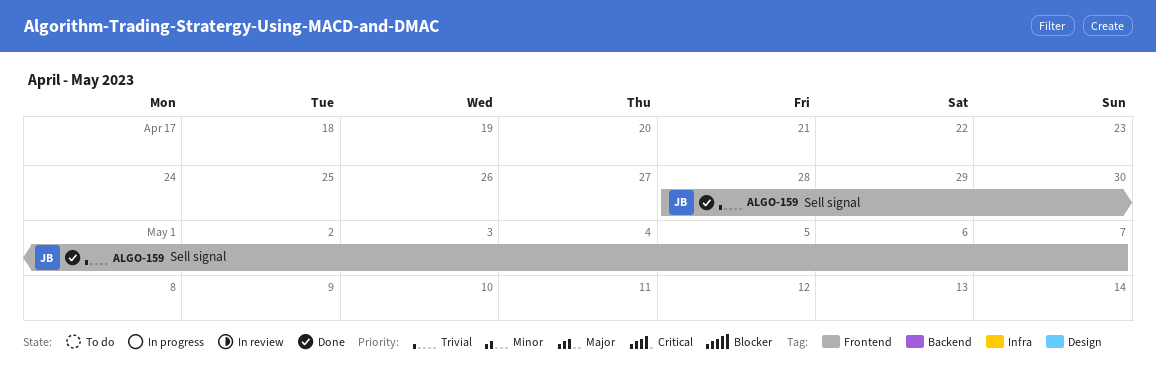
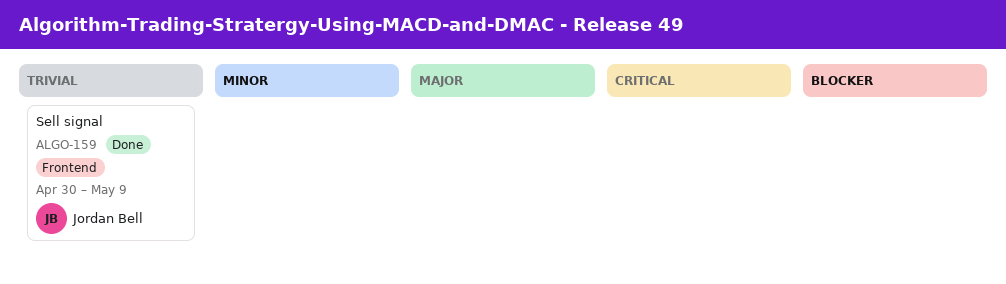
ALGO-159, start: Apr 28 -> Apr 30
ALGO-159, due: May 7 -> May 9

